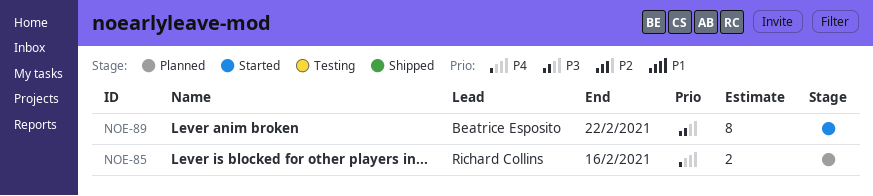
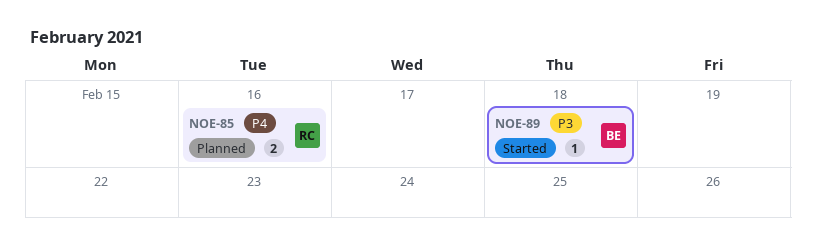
NOE-89, estimate: 8 -> 1
NOE-89, due: Feb 22 -> Feb 18

